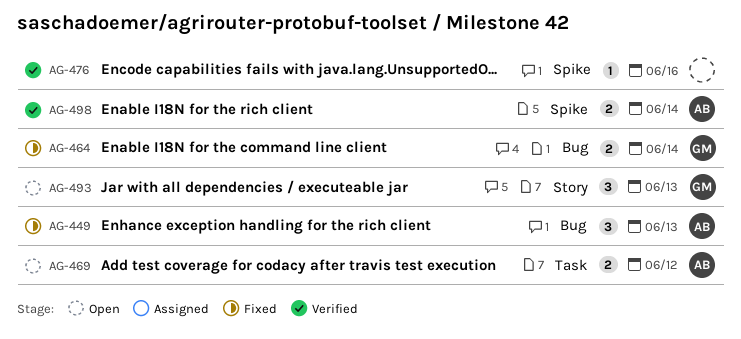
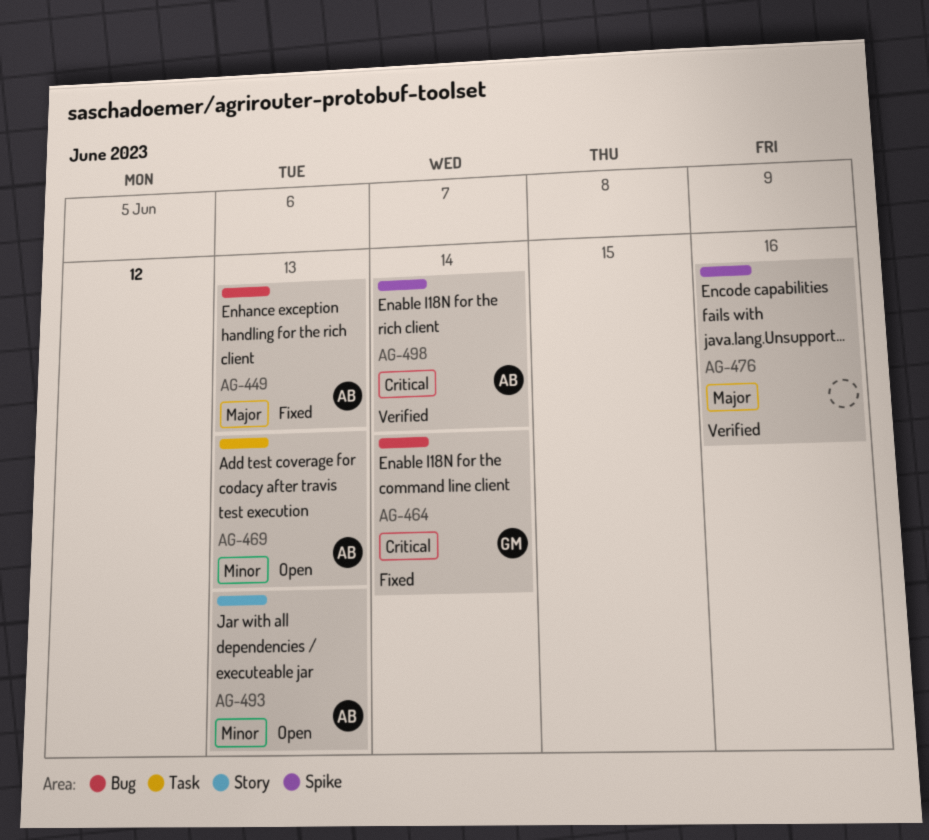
AG-469, due: Jun 12 -> Jun 13
AG-493, owner: GM -> AB

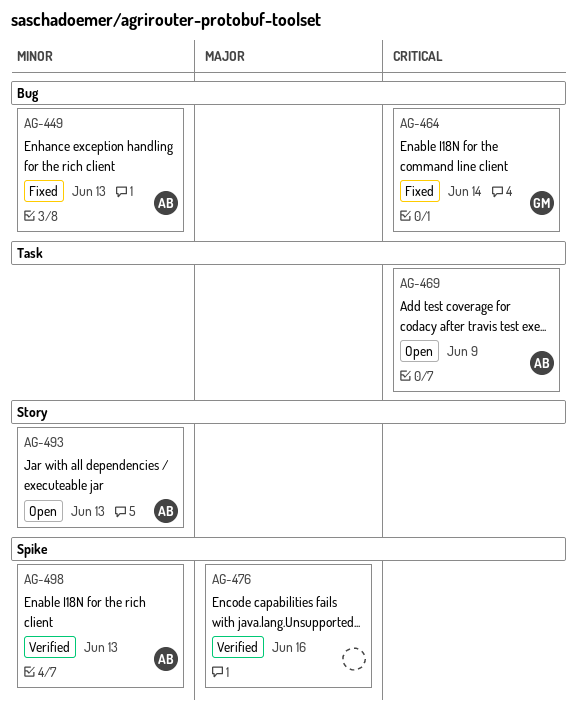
AG-449, priority: Major -> Minor
AG-469, priority: Minor -> Critical
AG-469, due: Jun 13 -> Jun 9
AG-498, priority: Critical -> Minor
AG-498, due: Jun 14 -> Jun 13

